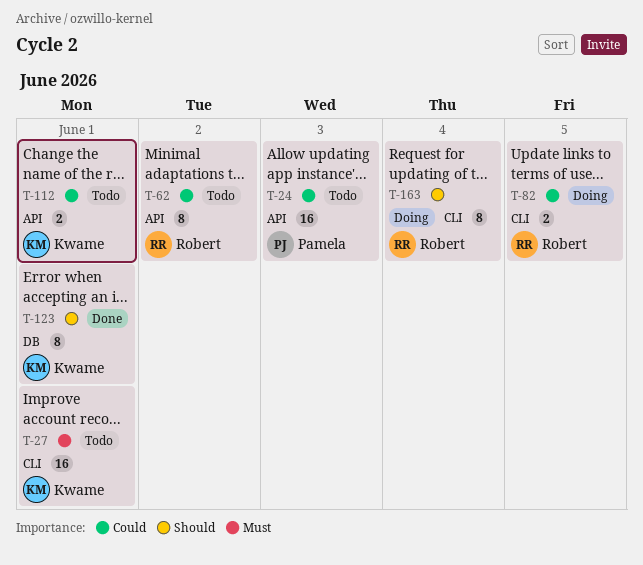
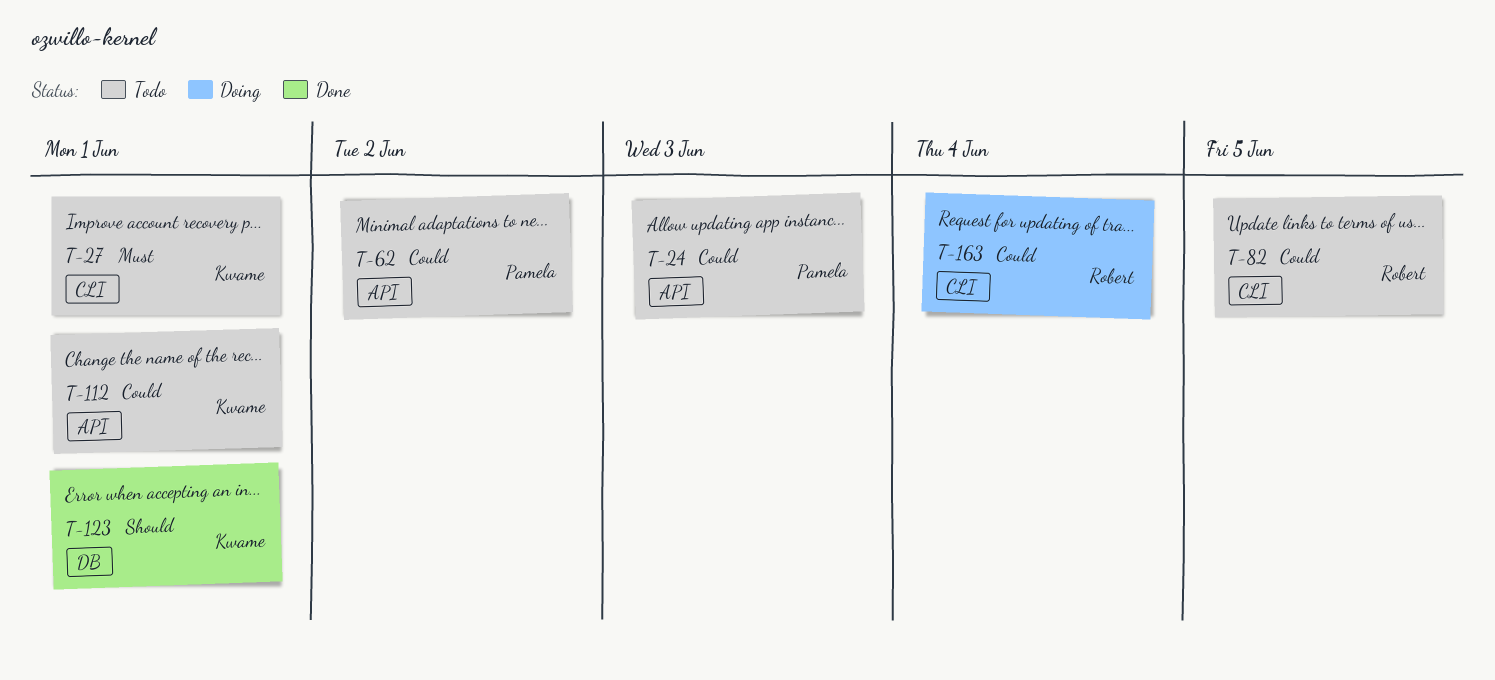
T-62, owner: Robert -> Pamela
T-82, status: Doing -> Todo
T-163, priority: Should -> Could

